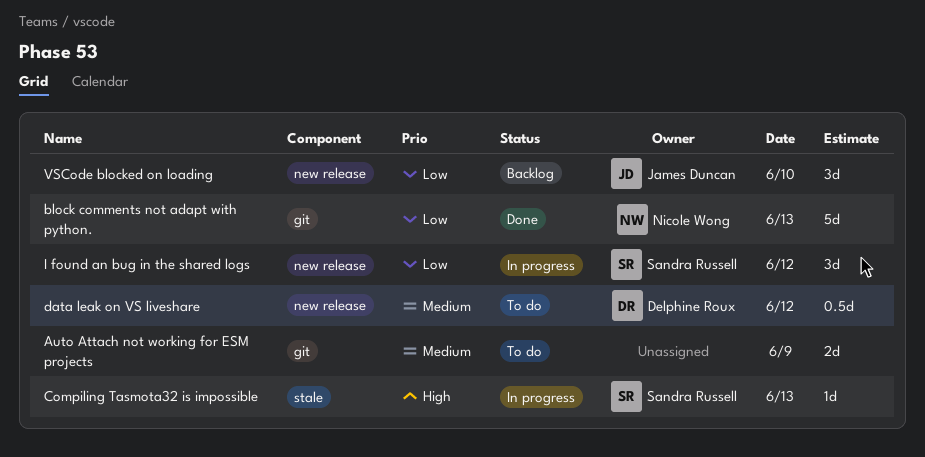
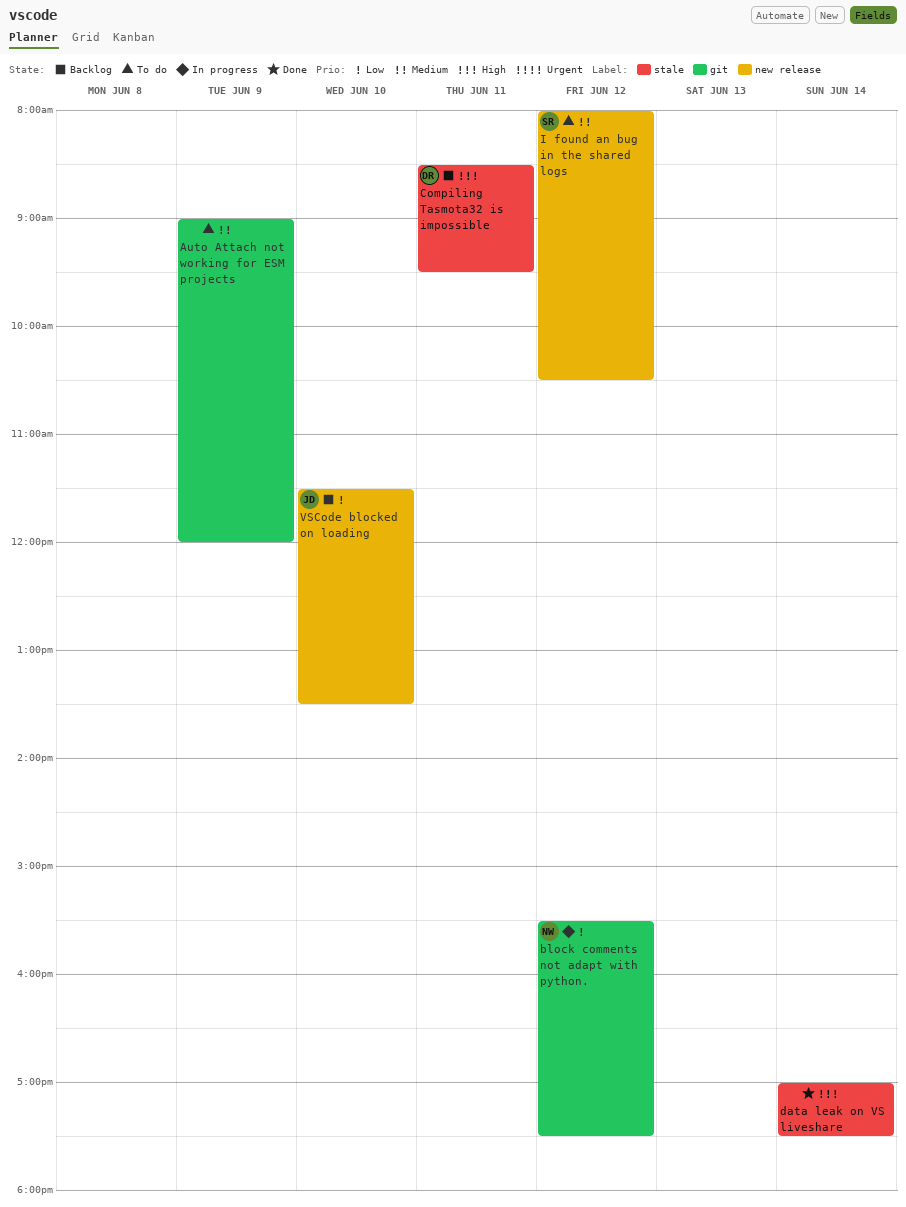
block comments not adapt with python., status: Done -> In progress
block comments not adapt with python., day: Jun 13 -> Jun 12
Compiling Tasmota32 is impossible, status: In progress -> Backlog
Compiling Tasmota32 is impossible, owner: Sandra Russell -> Delphine Roux
Compiling Tasmota32 is impossible, day: Jun 13 -> Jun 11
data leak on VS liveshare, status: To do -> Done
data leak on VS liveshare, owner: Delphine Roux -> none
data leak on VS liveshare, priority: Medium -> High
data leak on VS liveshare, label: new release -> stale
data leak on VS liveshare, day: Jun 12 -> Jun 14
I found an bug in the shared logs, status: In progress -> To do
I found an bug in the shared logs, priority: Low -> Medium

